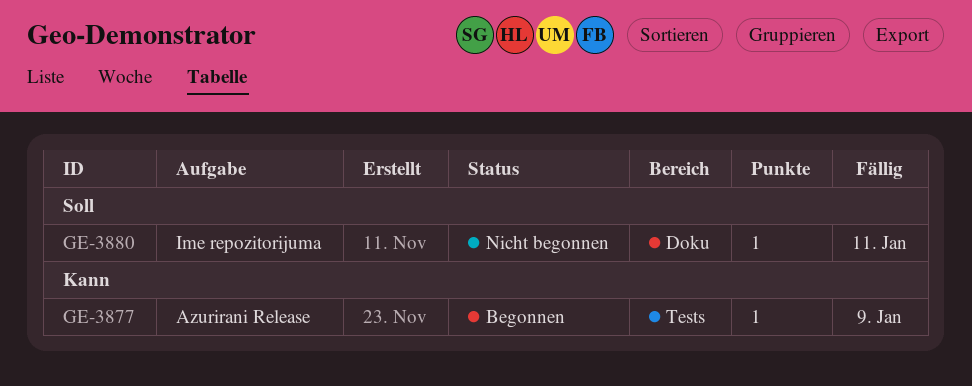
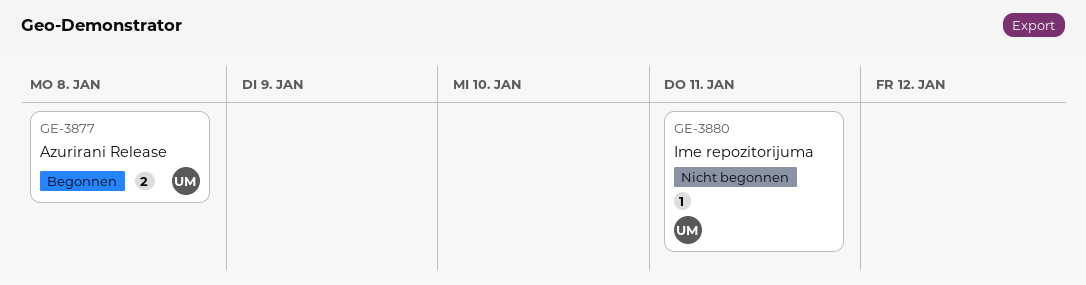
GE-3877, estimate: 1 -> 2
GE-3877, due: Jan 9 -> Jan 8

